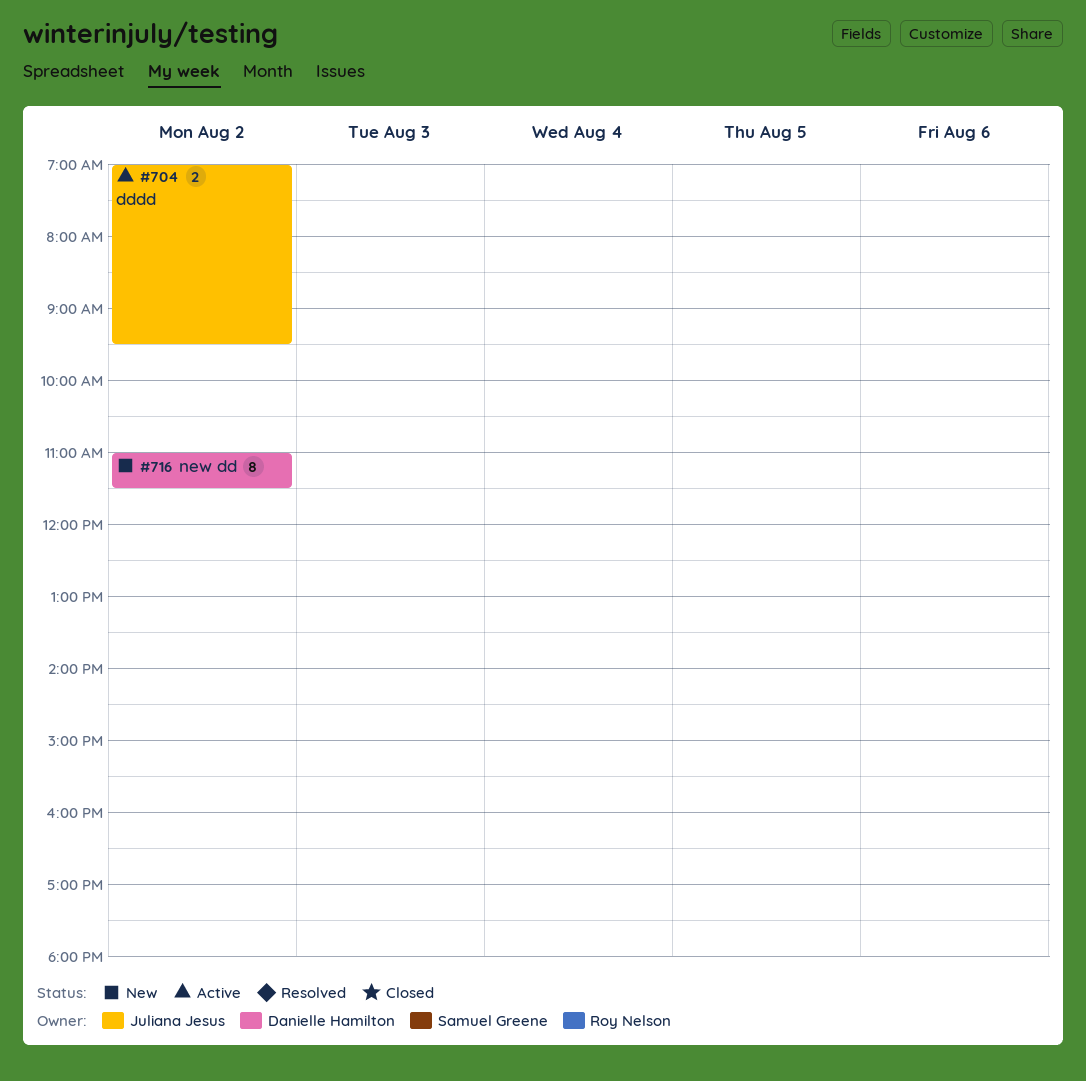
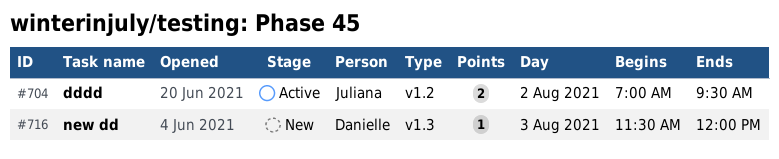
#716, estimate: 8 -> 1
#716, day: Aug 2 -> Aug 3
#716, begins: 11:00 -> 11:30
#716, ends: 11:30 -> 12:00

